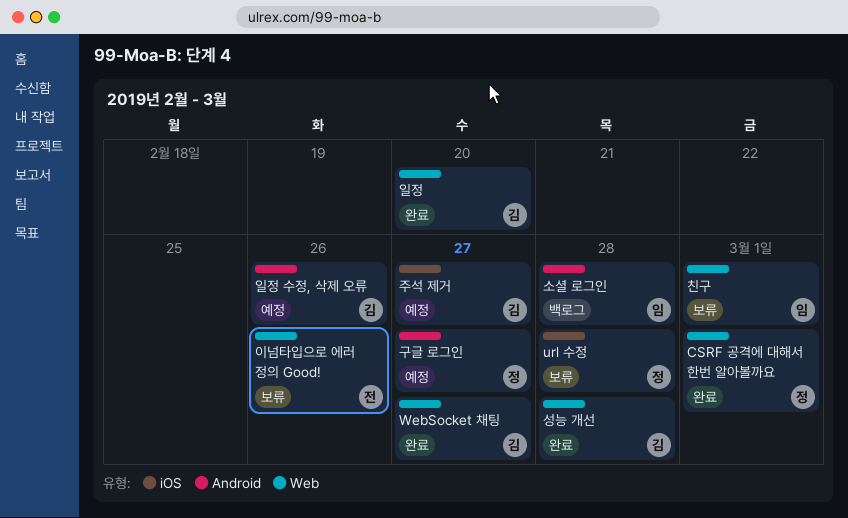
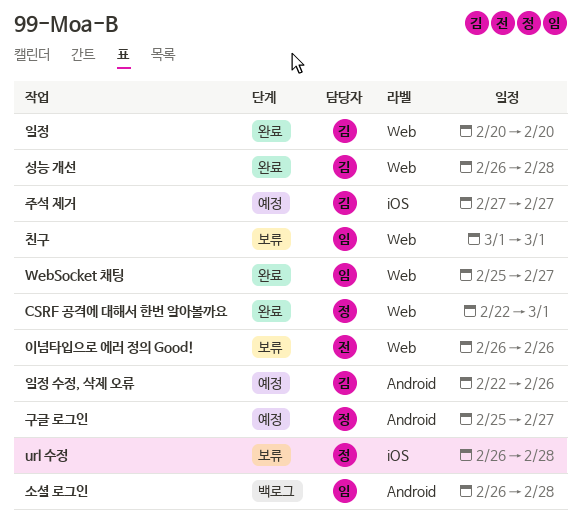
WebSocket 채팅, owner: 김 -> 임

